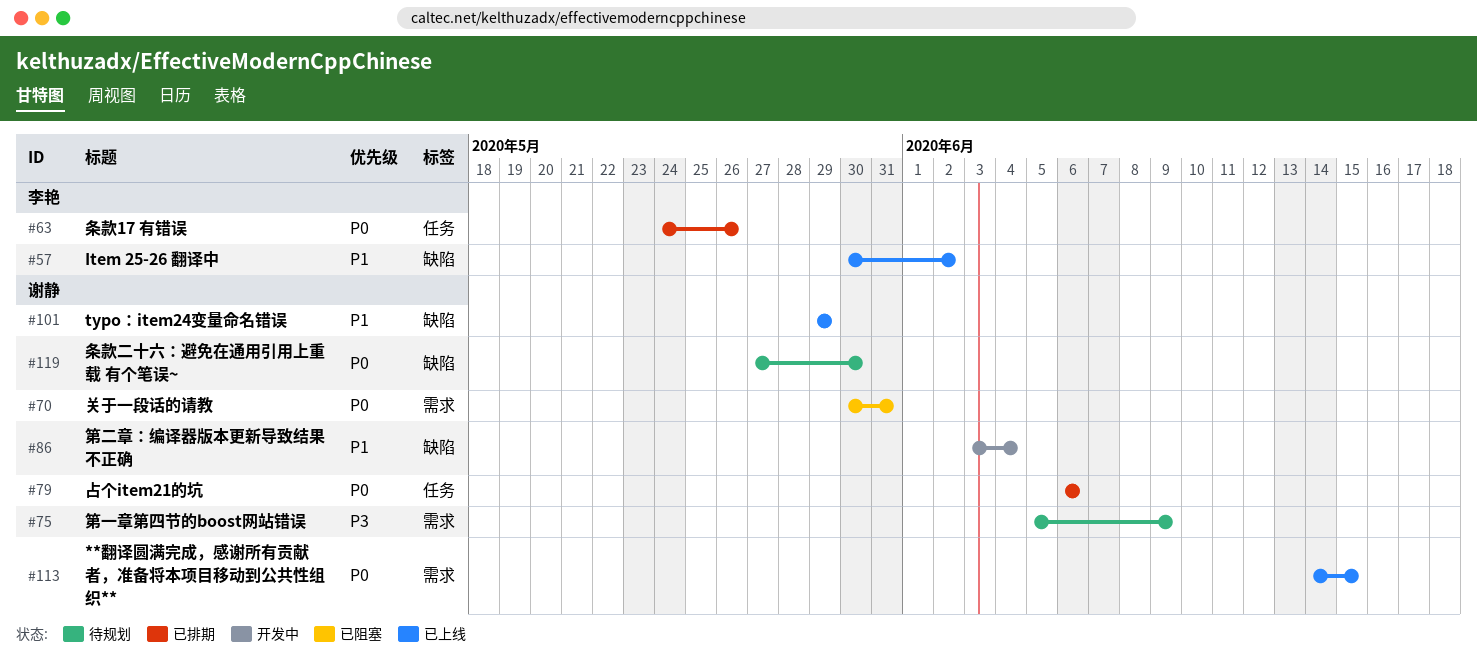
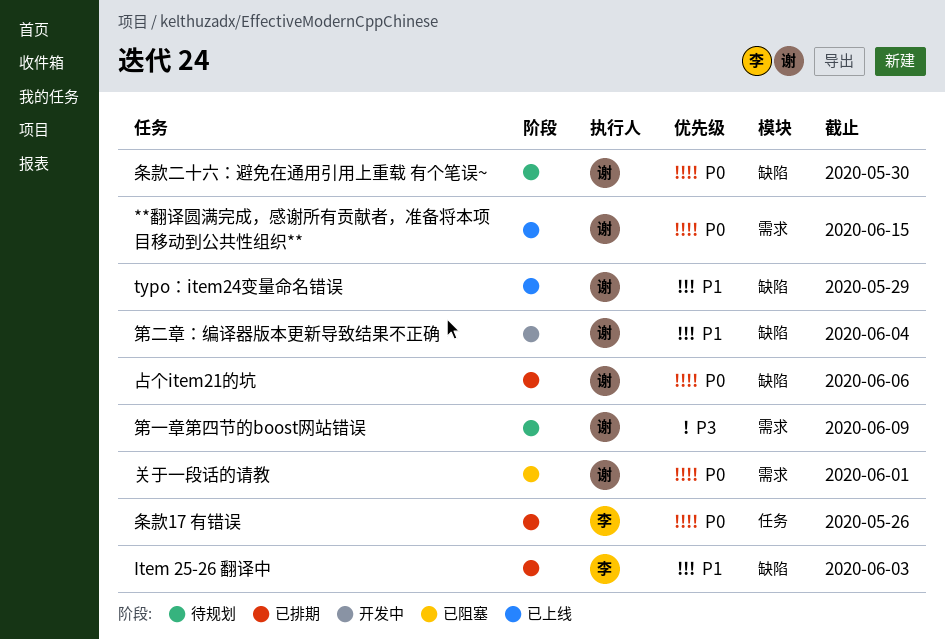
Item 25-26 翻译中, status: 已上线 -> 已排期
Item 25-26 翻译中, due: Jun 2 -> Jun 3
关于一段话的请教, due: May 31 -> Jun 1
占个item21的坑, label: 任务 -> 缺陷

